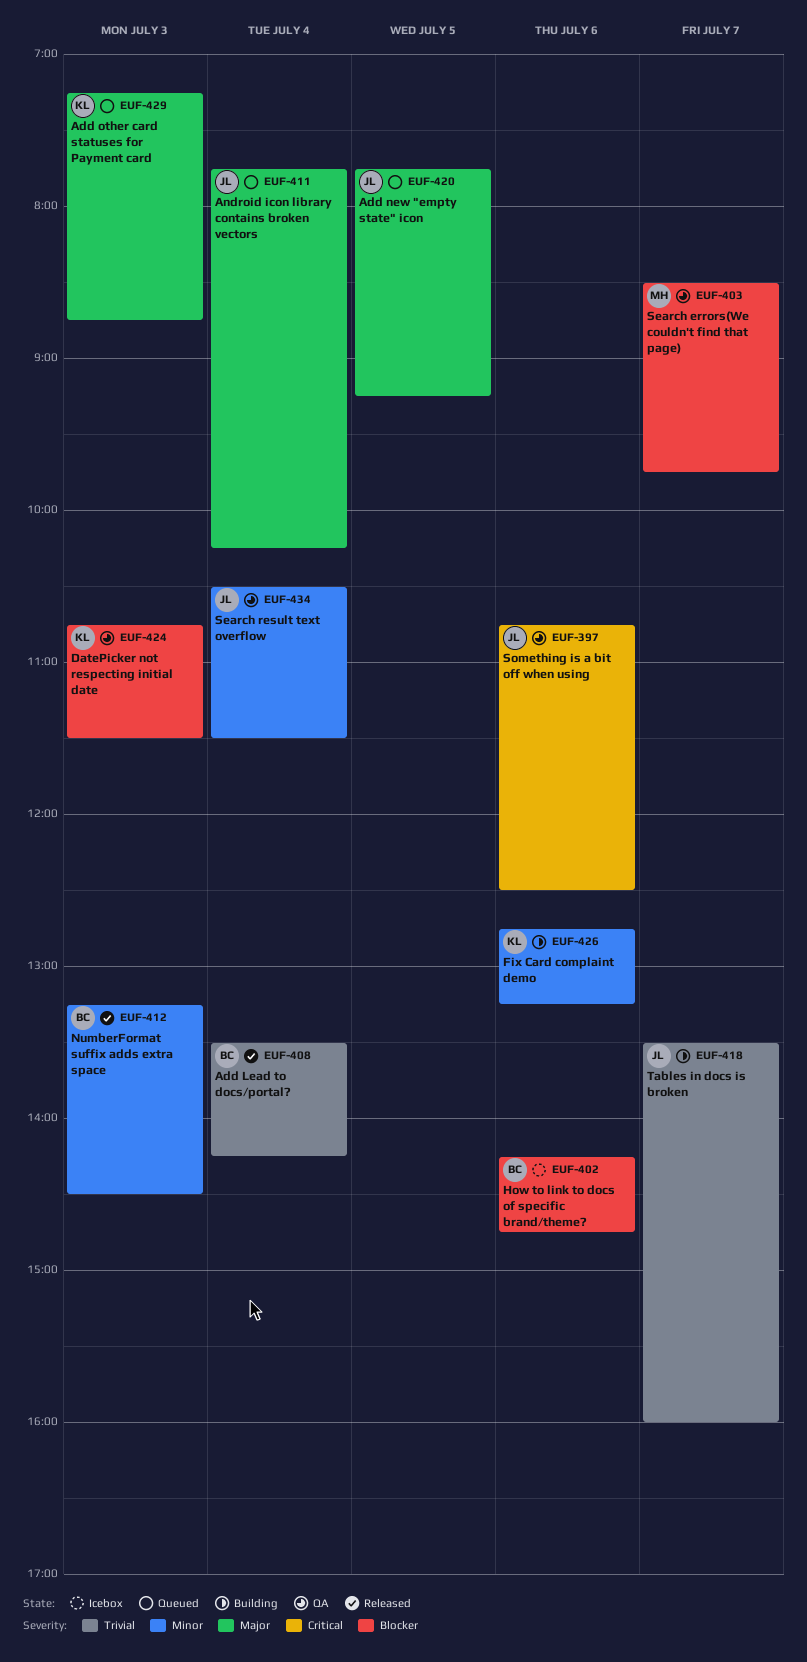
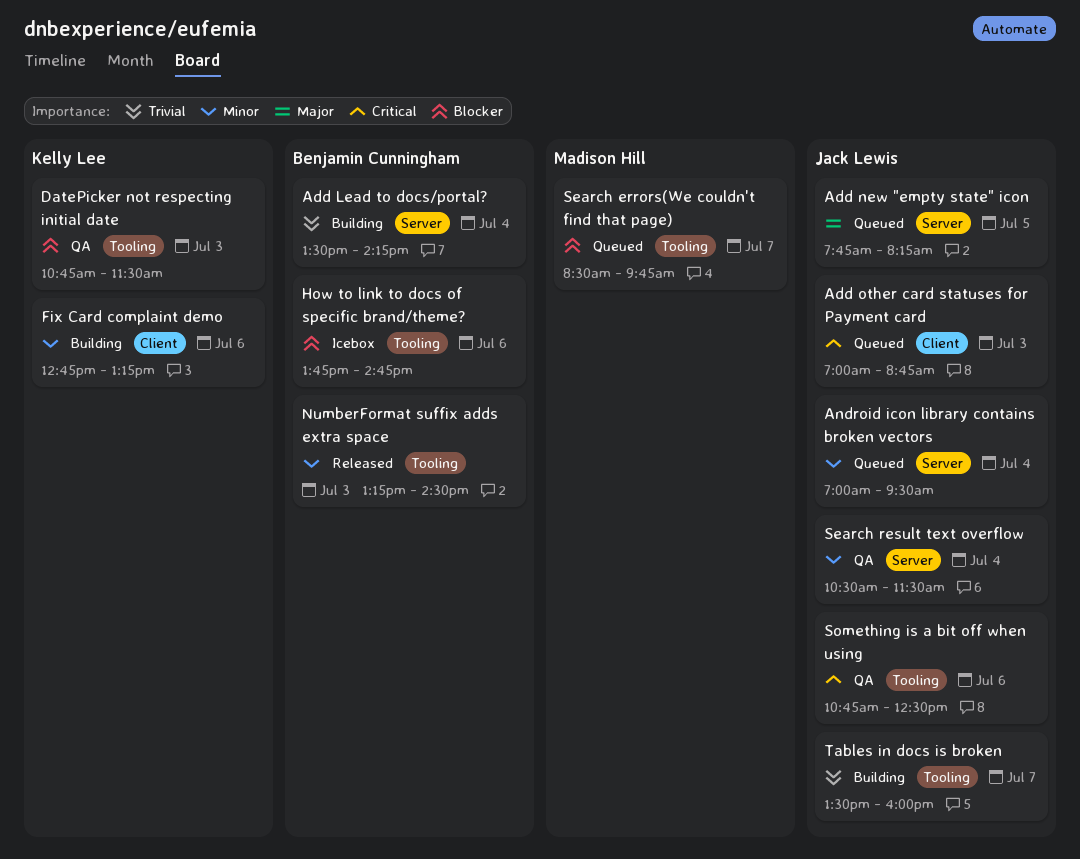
Add Lead to docs/portal?, status: Released -> Building
Add new "empty state" icon, ends: 09:15 -> 08:15
Add other card statuses for Payment card, owner: Kelly Lee -> Jack Lewis
Add other card statuses for Payment card, priority: Major -> Critical
Add other card statuses for Payment card, begins: 07:15 -> 07:00
Android icon library contains broken vectors, priority: Major -> Minor
Android icon library contains broken vectors, begins: 07:45 -> 07:00
Android icon library contains broken vectors, ends: 10:15 -> 09:30
How to link to docs of specific brand/theme?, begins: 14:15 -> 13:45
Search errors(We couldn't find that page), status: QA -> Queued

